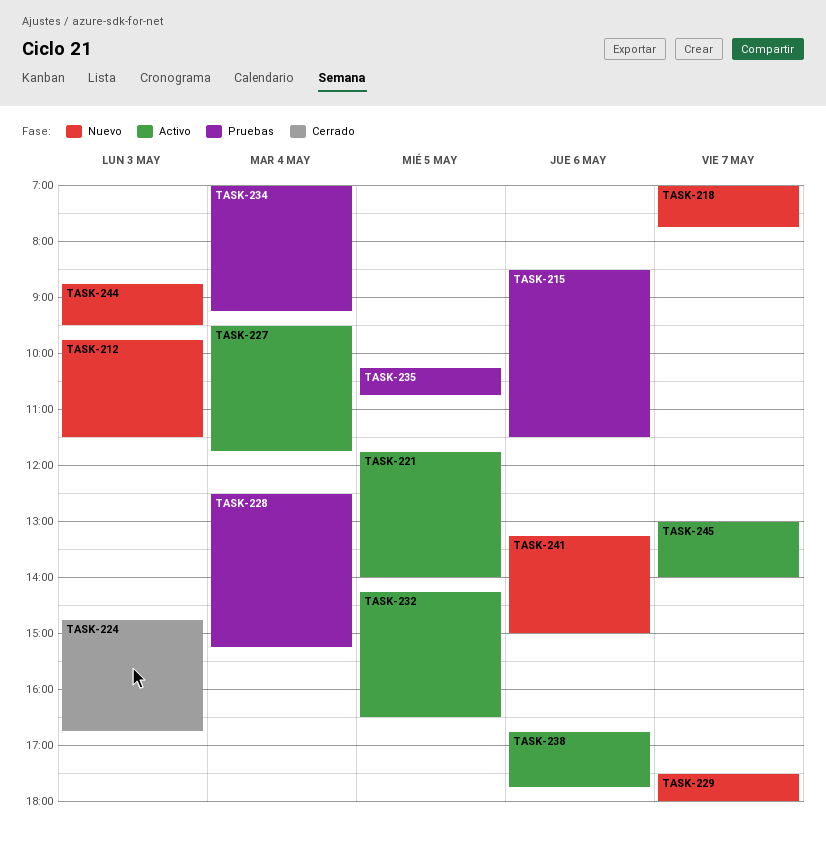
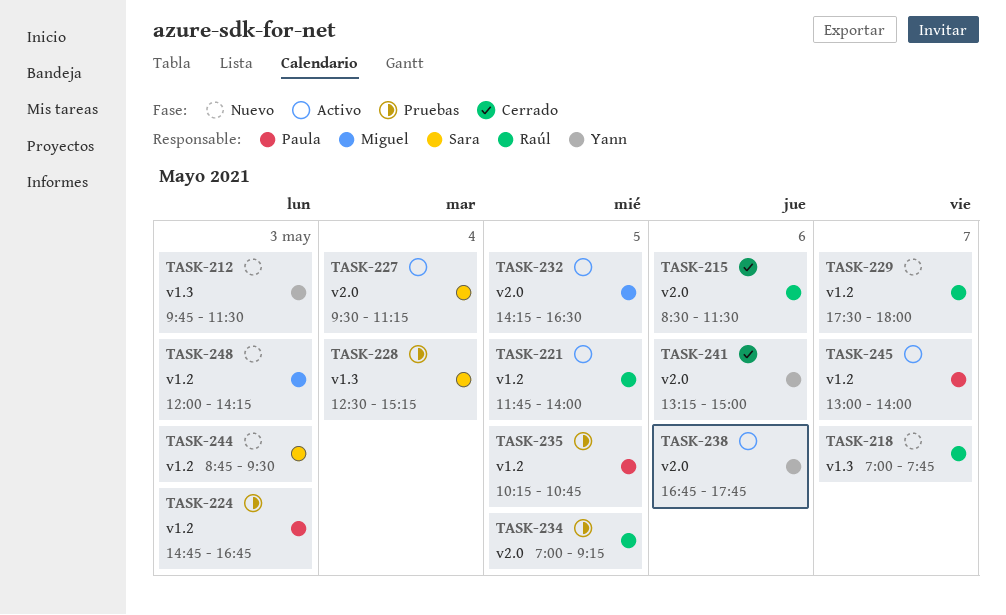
TASK-215, status: Pruebas -> Cerrado
TASK-224, status: Cerrado -> Pruebas
TASK-227, ends: 11:45 -> 11:15
TASK-234, day: May 4 -> May 5
TASK-241, status: Nuevo -> Cerrado
TASK-248: none -> present

